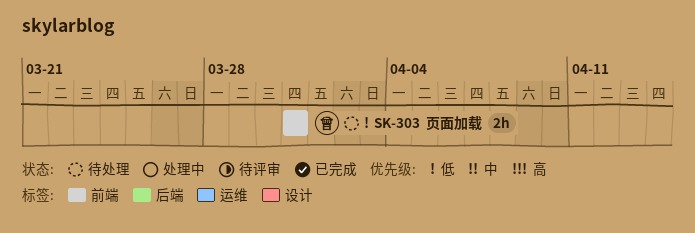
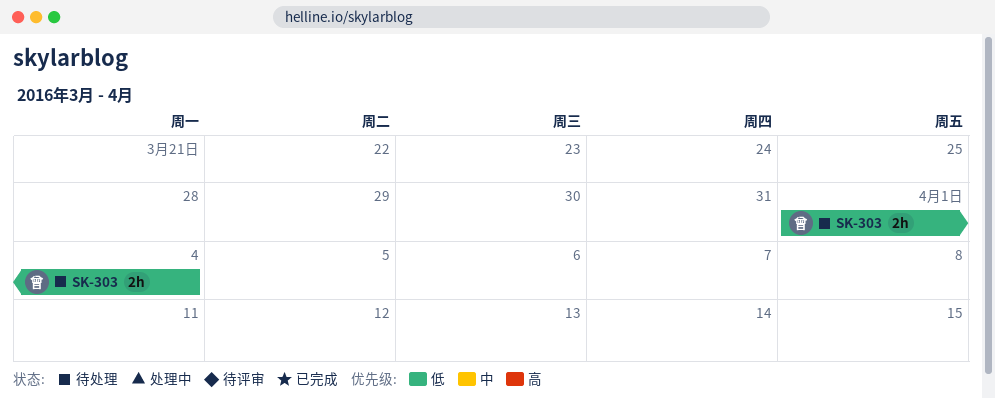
SK-303, start: Mar 31 -> Apr 1
SK-303, due: Mar 31 -> Apr 4

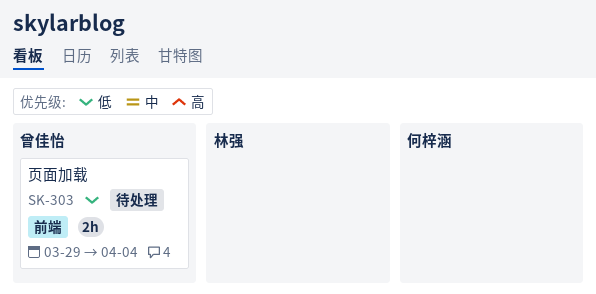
SK-303, start: Apr 1 -> Mar 29

